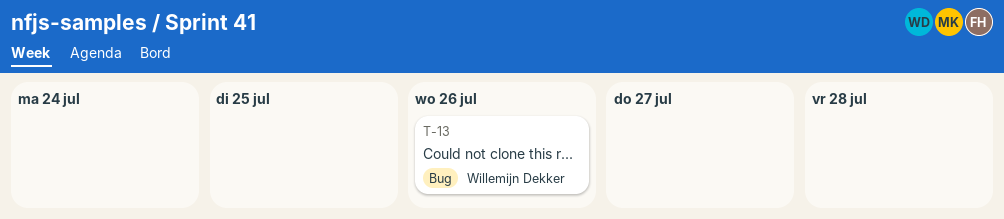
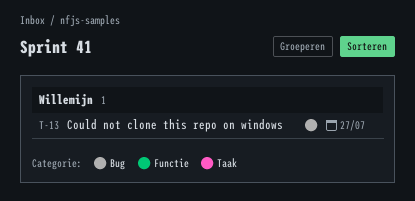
T-13, due: Jul 26 -> Jul 27

